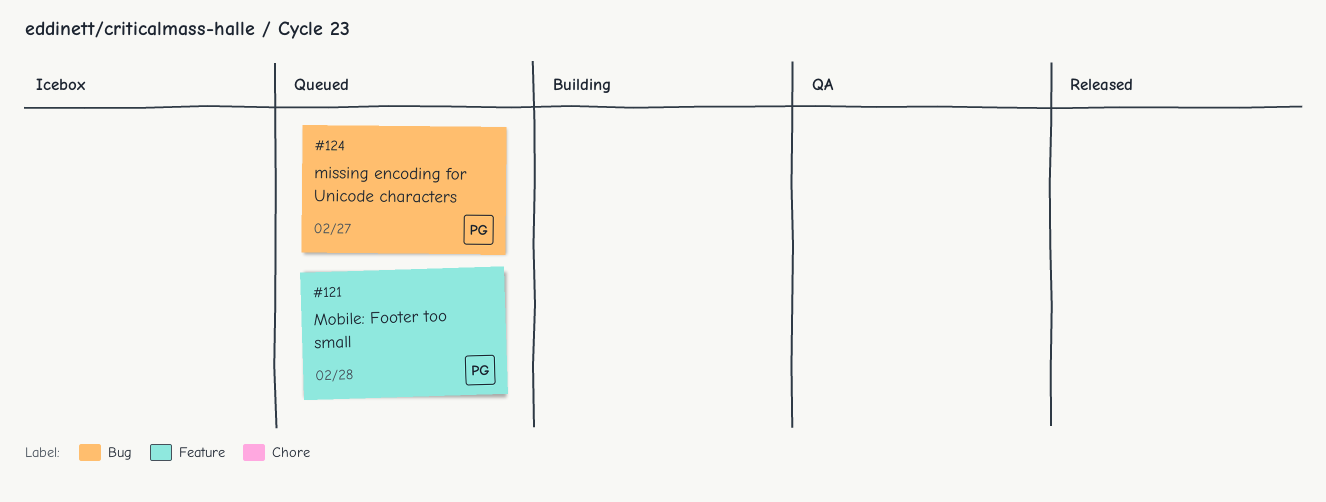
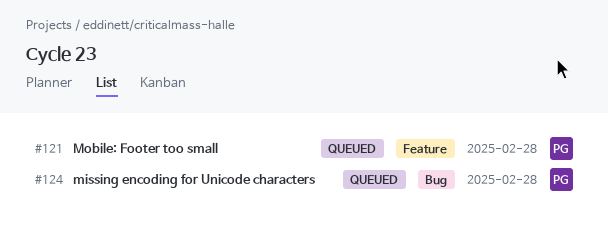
#124, due: Feb 27 -> Feb 28

